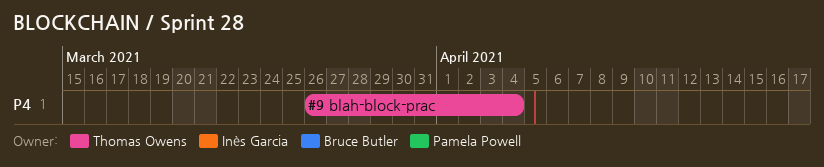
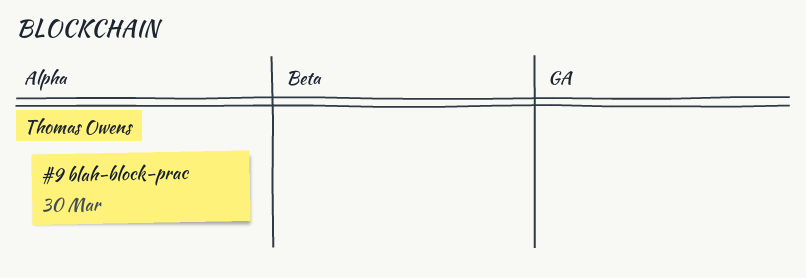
#9, due: Apr 4 -> Mar 30

